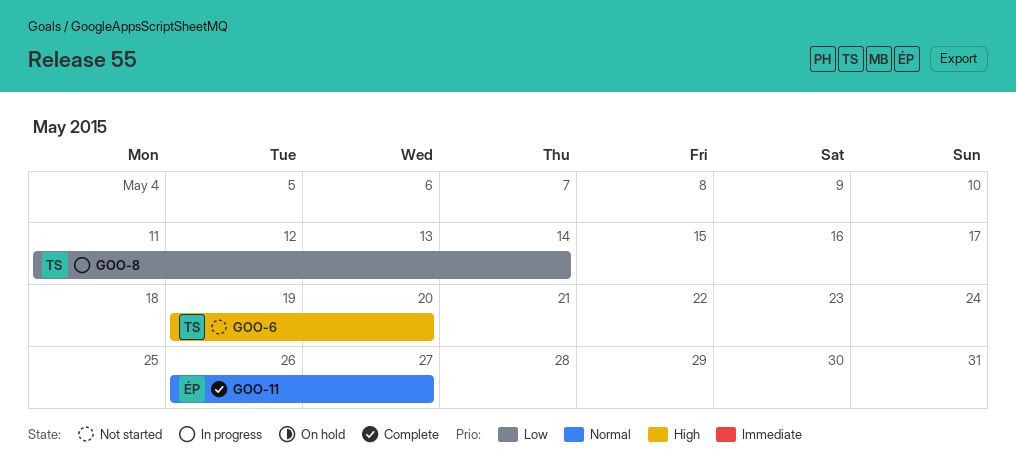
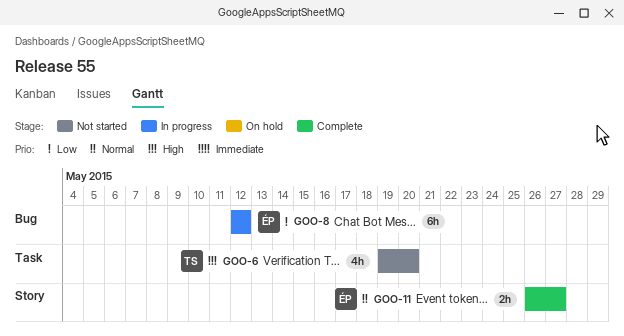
GOO-8, owner: TS -> ÉP
GOO-8, start: May 11 -> May 12
GOO-8, due: May 14 -> May 12

